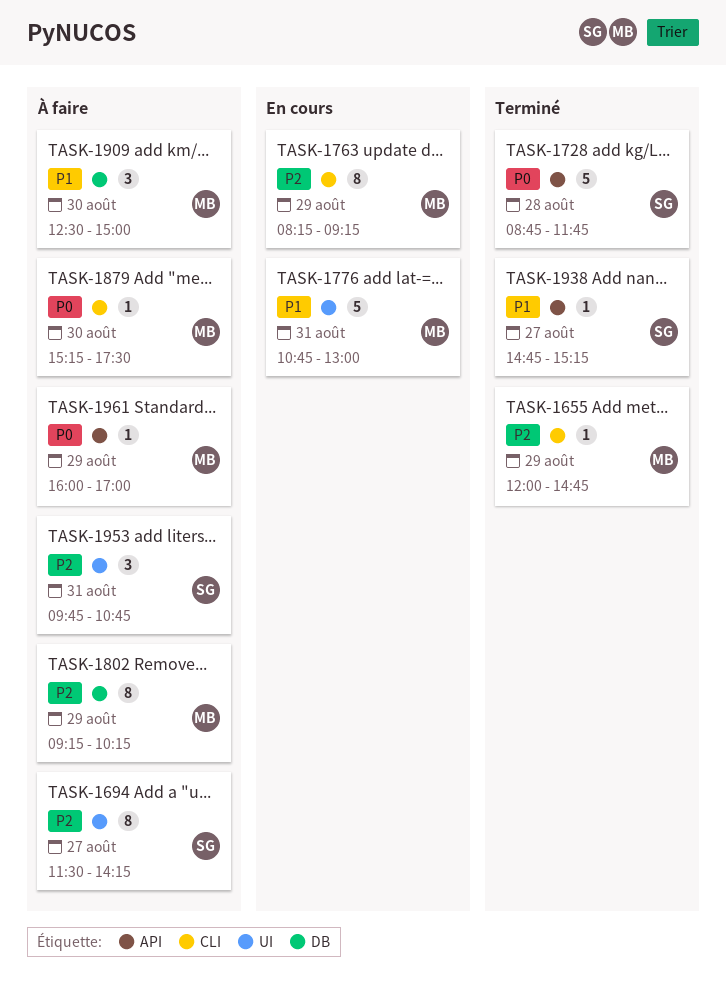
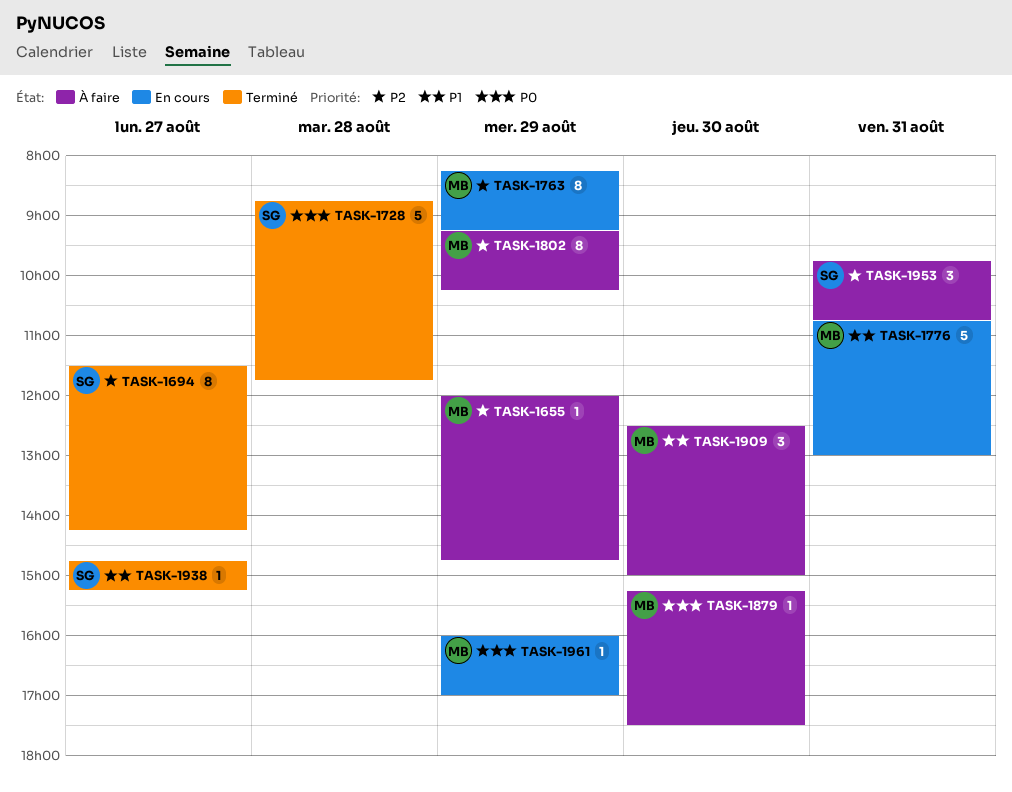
TASK-1655, status: Terminé -> À faire
TASK-1694, status: À faire -> Terminé
TASK-1961, status: À faire -> En cours

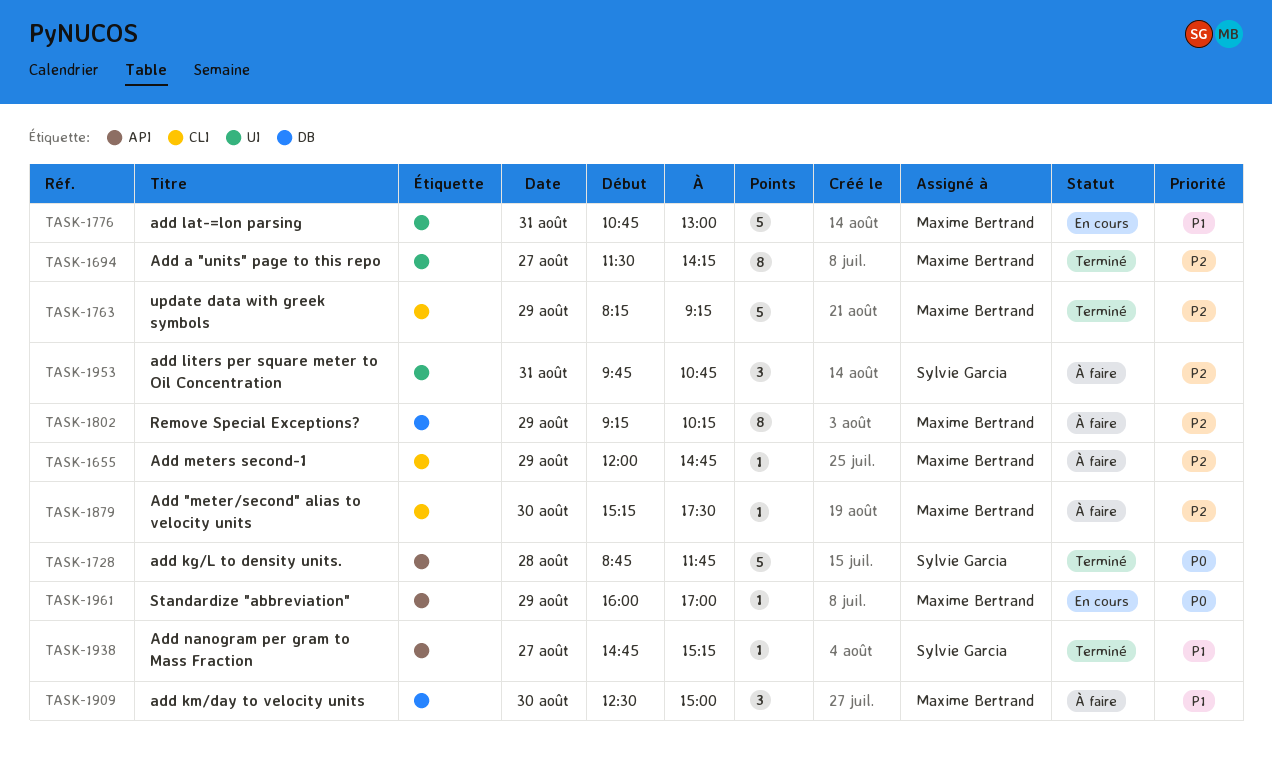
TASK-1694, owner: Sylvie Garcia -> Maxime Bertrand
TASK-1763, status: En cours -> Terminé
TASK-1763, estimate: 8 -> 5
TASK-1879, priority: P0 -> P2

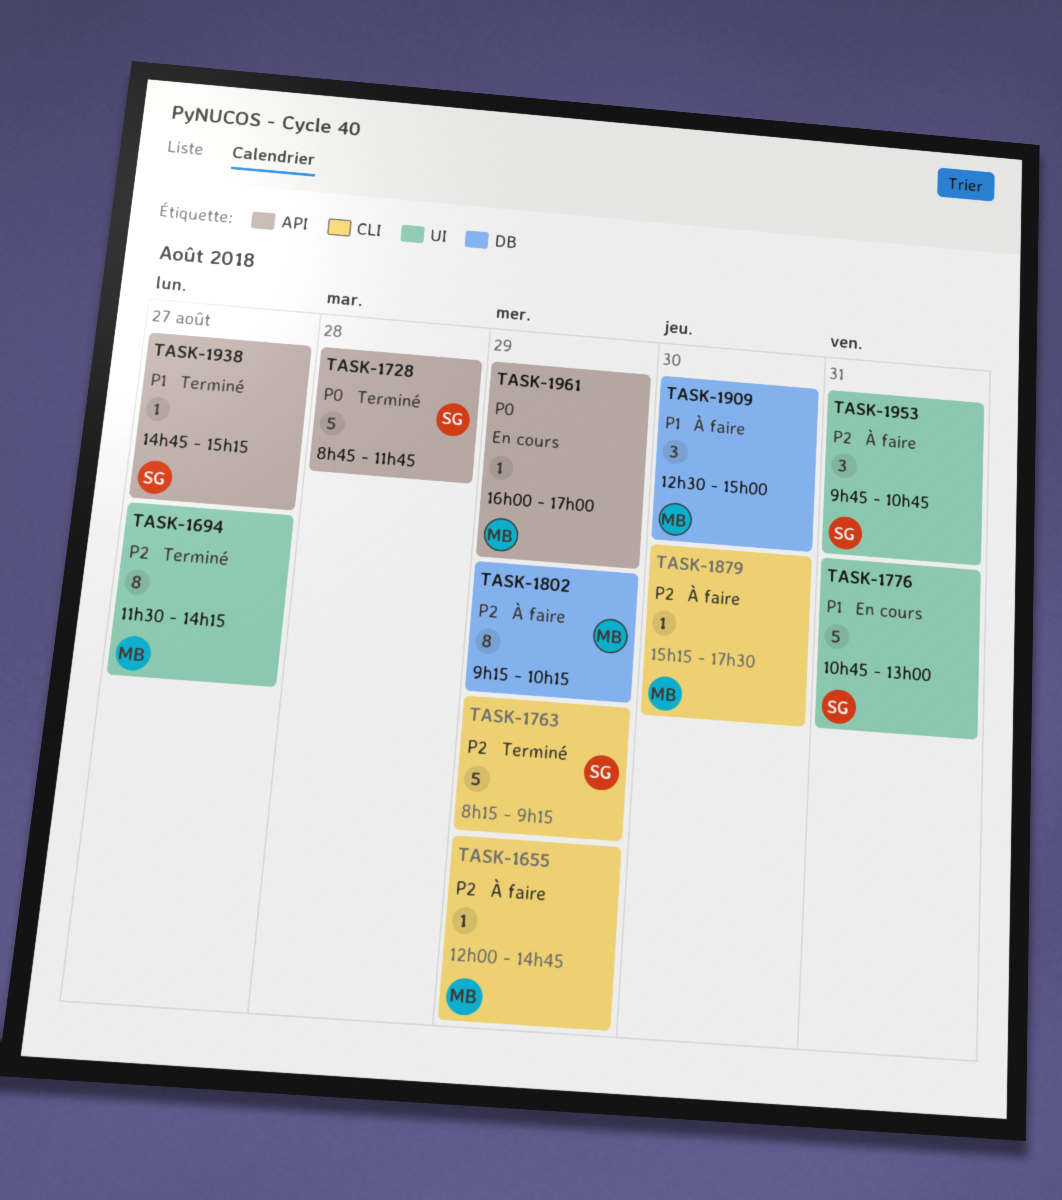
TASK-1763, owner: Maxime Bertrand -> Sylvie Garcia
TASK-1776, owner: Maxime Bertrand -> Sylvie Garcia

